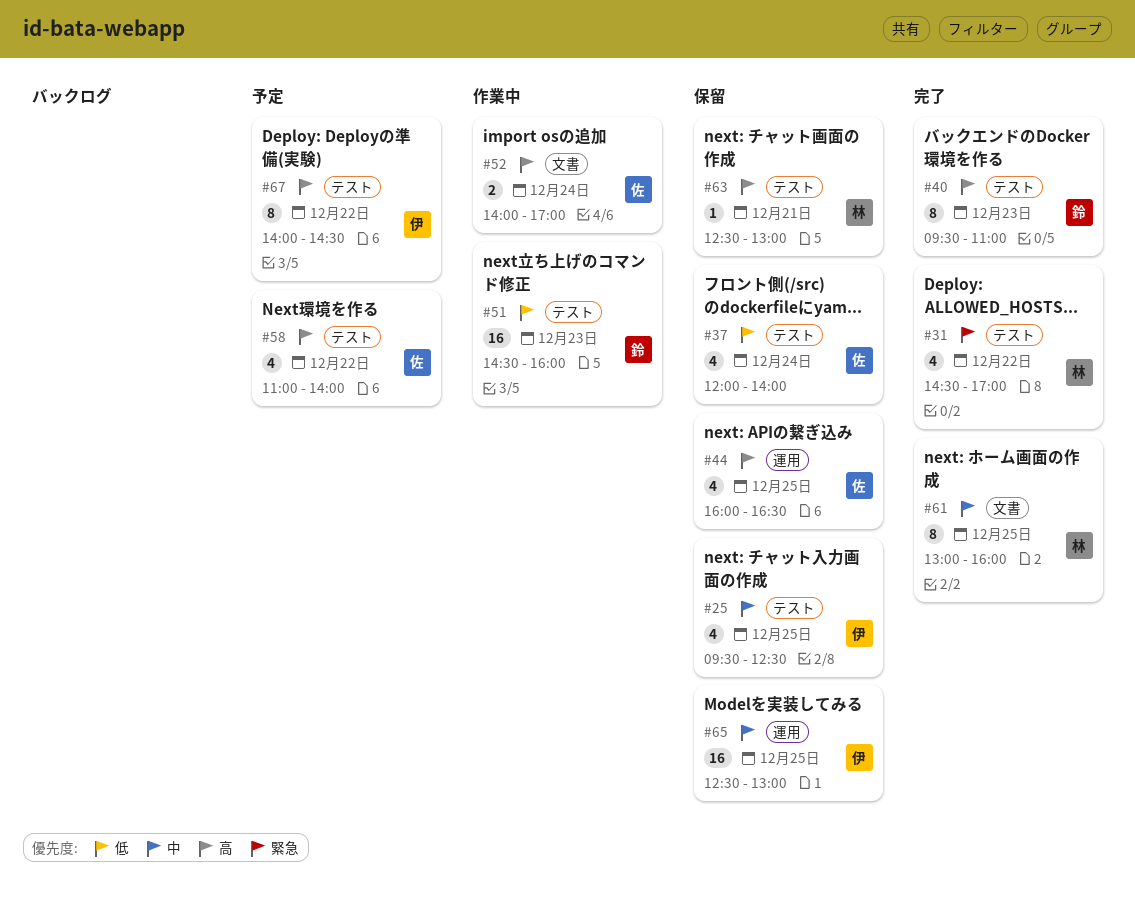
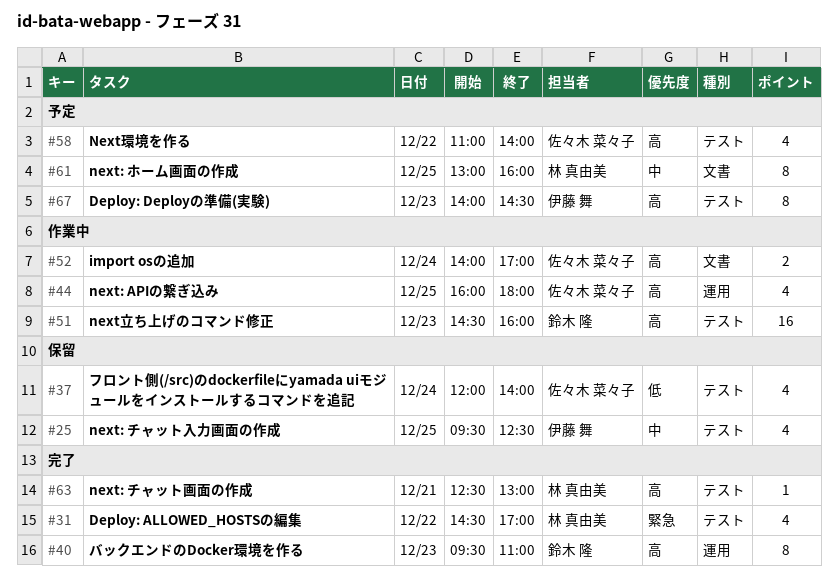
#40, label: テスト -> 運用
#44, status: 保留 -> 作業中
#44, ends: 16:30 -> 18:00
#51, priority: 低 -> 高
#61, status: 完了 -> 予定
#63, status: 保留 -> 完了
#65: present -> none
#67, day: Dec 22 -> Dec 23

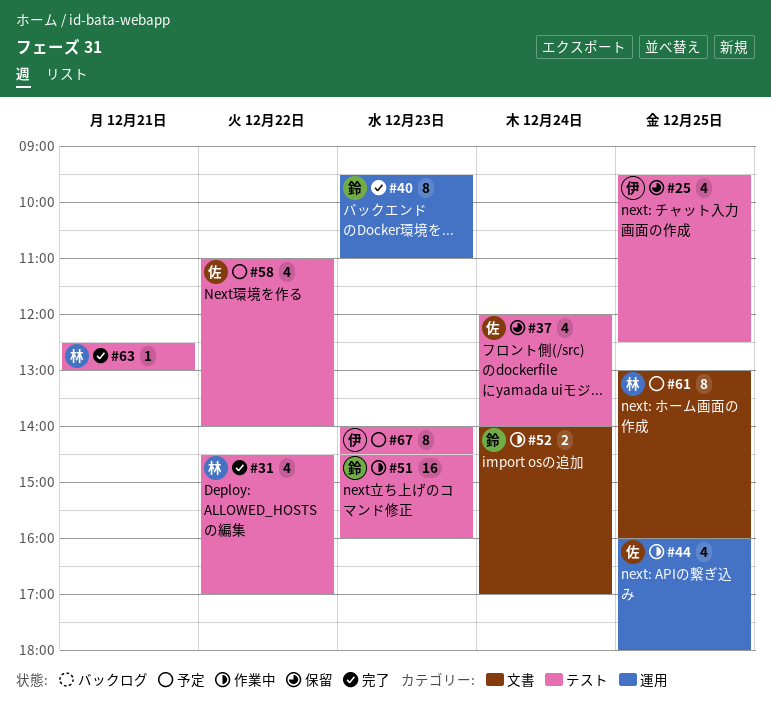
#52, owner: 佐々木 菜々子 -> 鈴木 隆

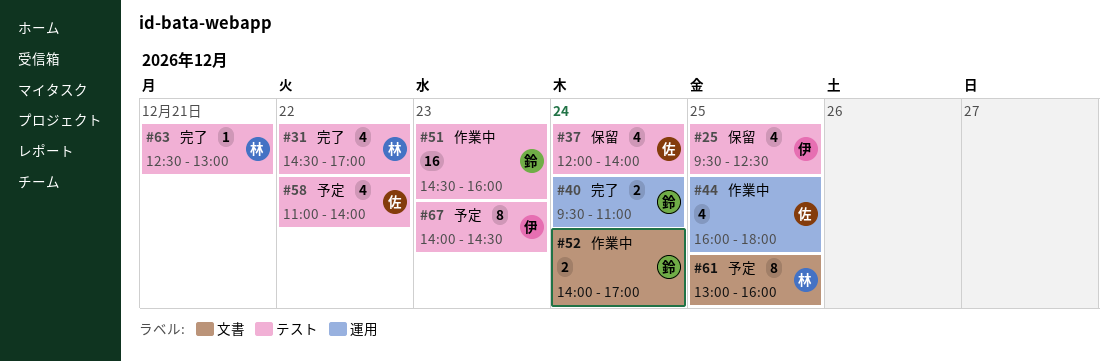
#40, estimate: 8 -> 2
#40, day: Dec 23 -> Dec 24

